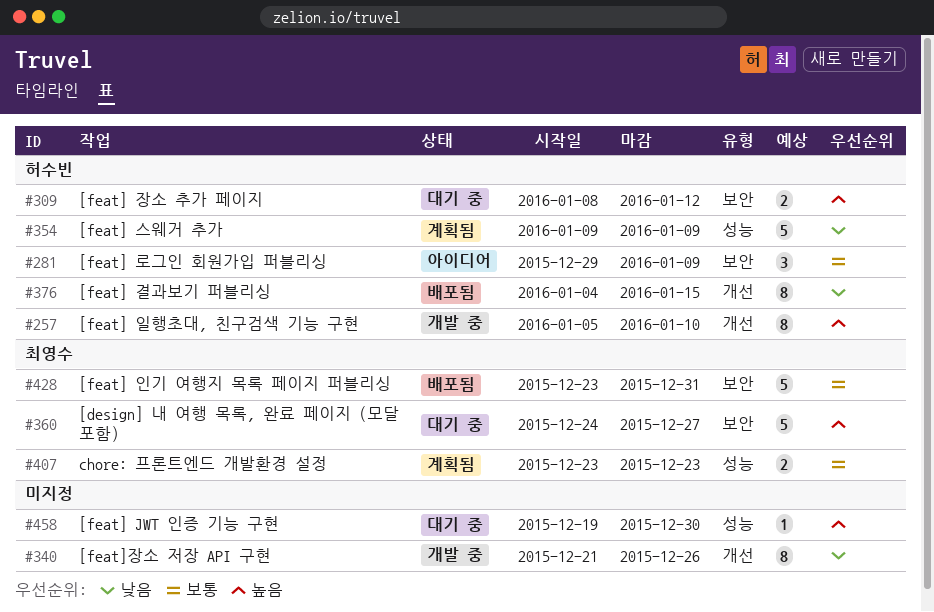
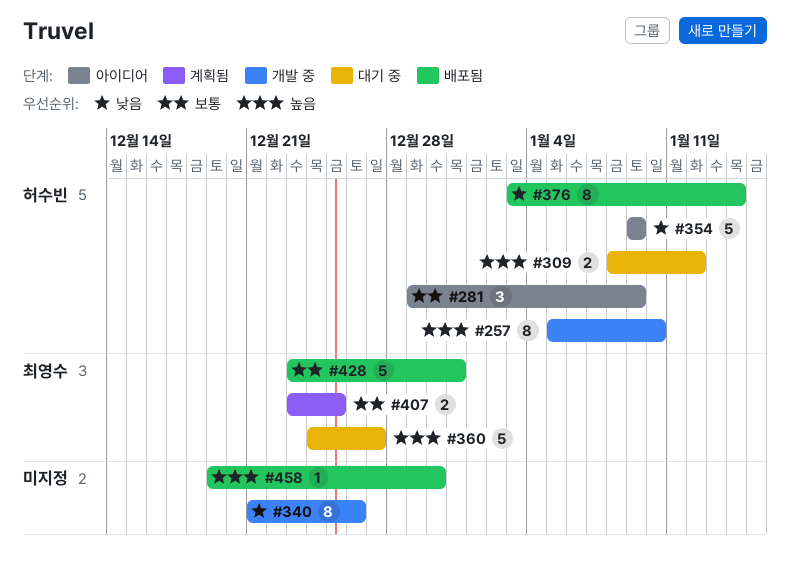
#354, status: 계획됨 -> 아이디어
#376, start: Jan 4 -> Jan 3
#376, due: Jan 15 -> Jan 14
#407, due: Dec 23 -> Dec 25
#458, status: 대기 중 -> 배포됨

